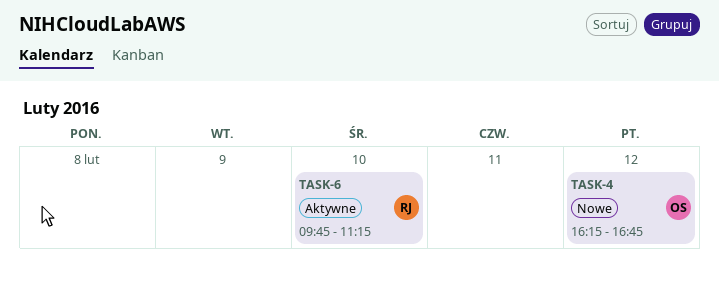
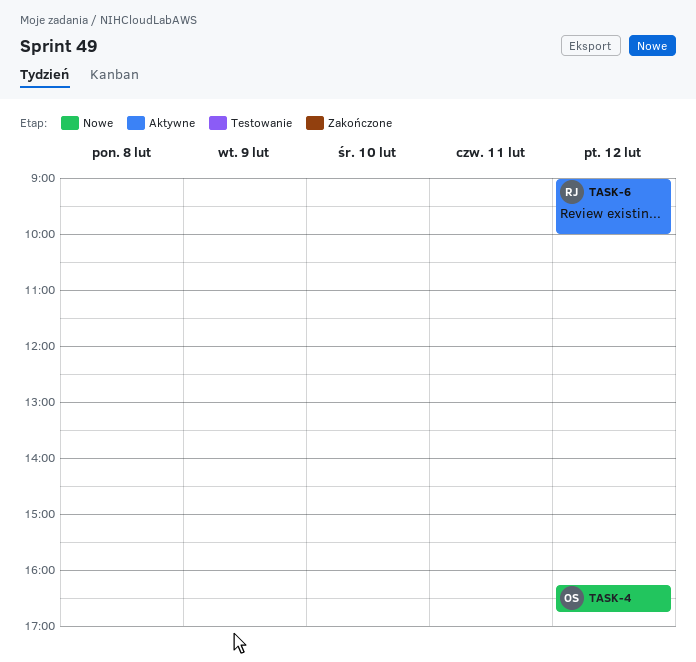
TASK-6, day: Feb 10 -> Feb 12
TASK-6, begins: 09:45 -> 09:00
TASK-6, ends: 11:15 -> 10:00

